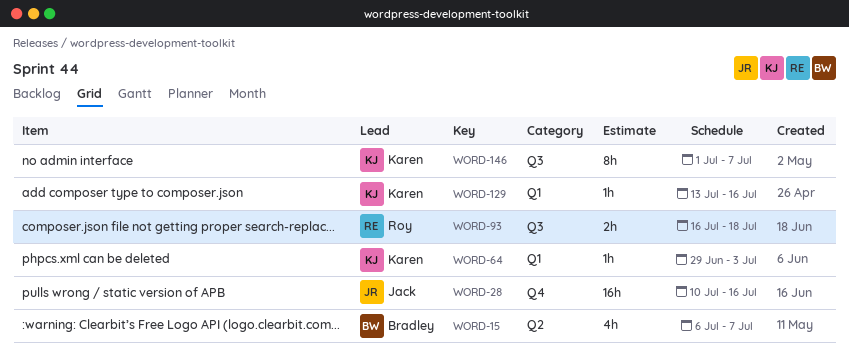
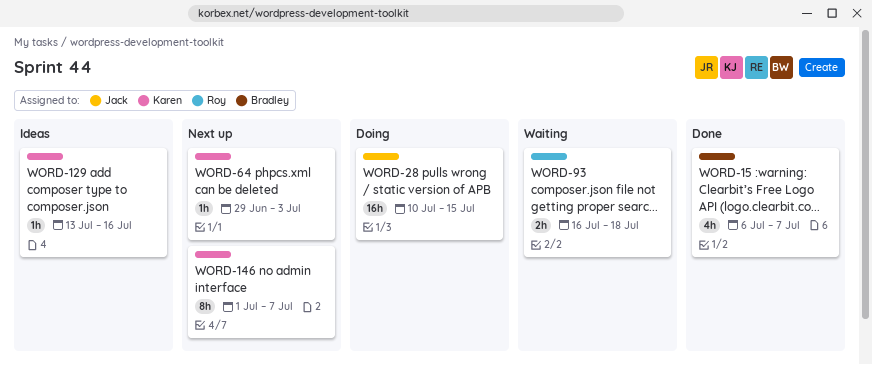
WORD-28, due: Jul 16 -> Jul 15

